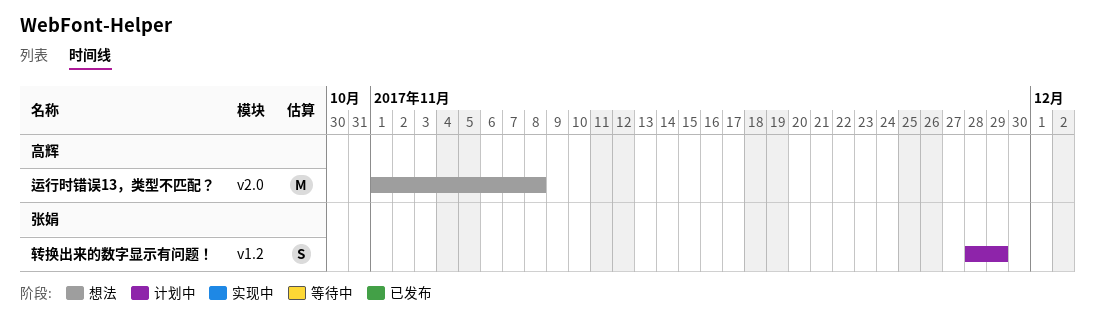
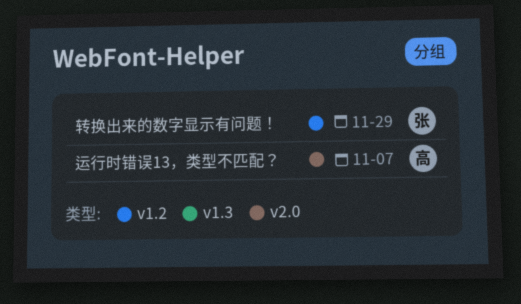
运行时错误13，类型不匹配？, due: Nov 8 -> Nov 7

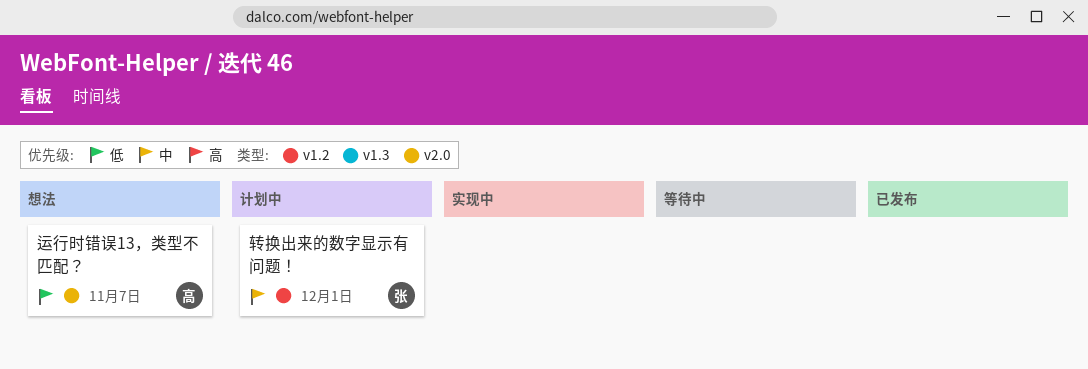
转换出来的数字显示有问题！, due: Nov 29 -> Dec 1

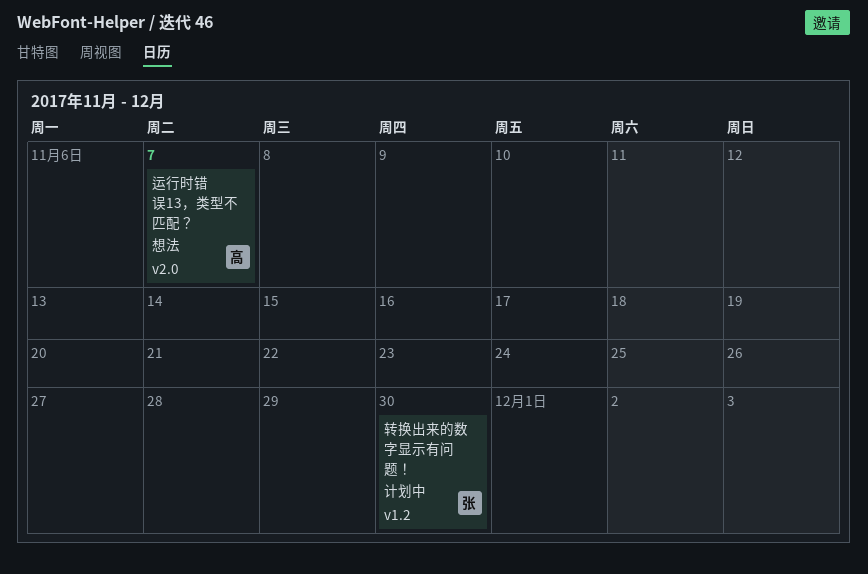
转换出来的数字显示有问题！, due: Dec 1 -> Nov 30

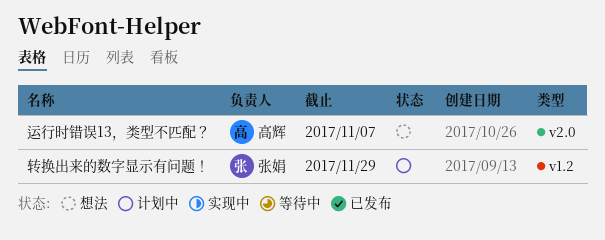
转换出来的数字显示有问题！, due: Nov 30 -> Nov 29

